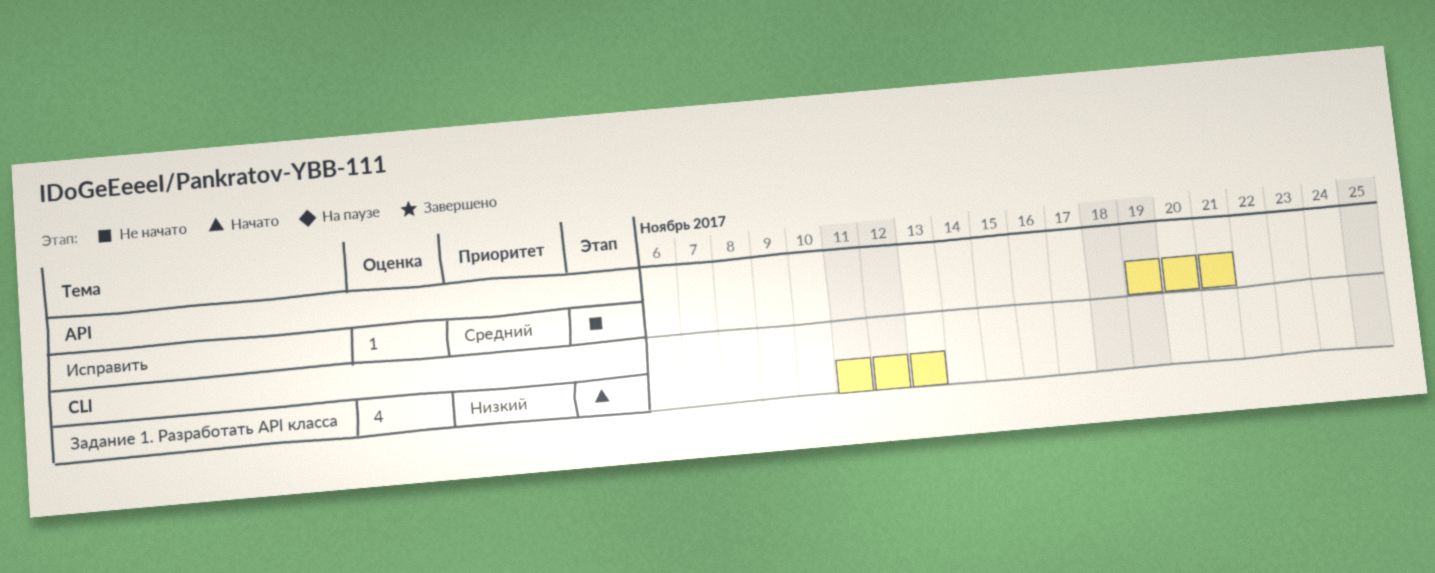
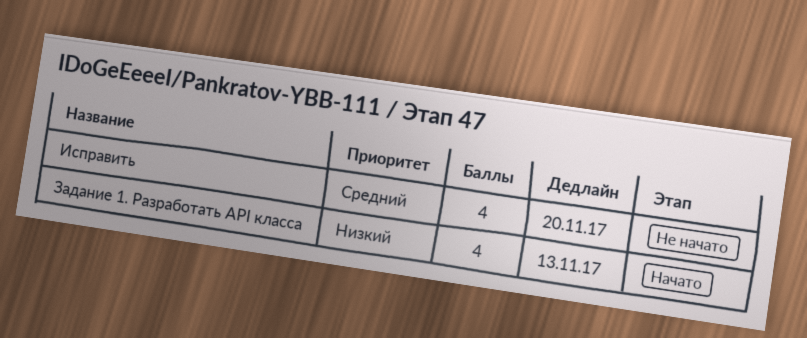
Исправить, estimate: 1 -> 4
Исправить, due: Nov 21 -> Nov 20

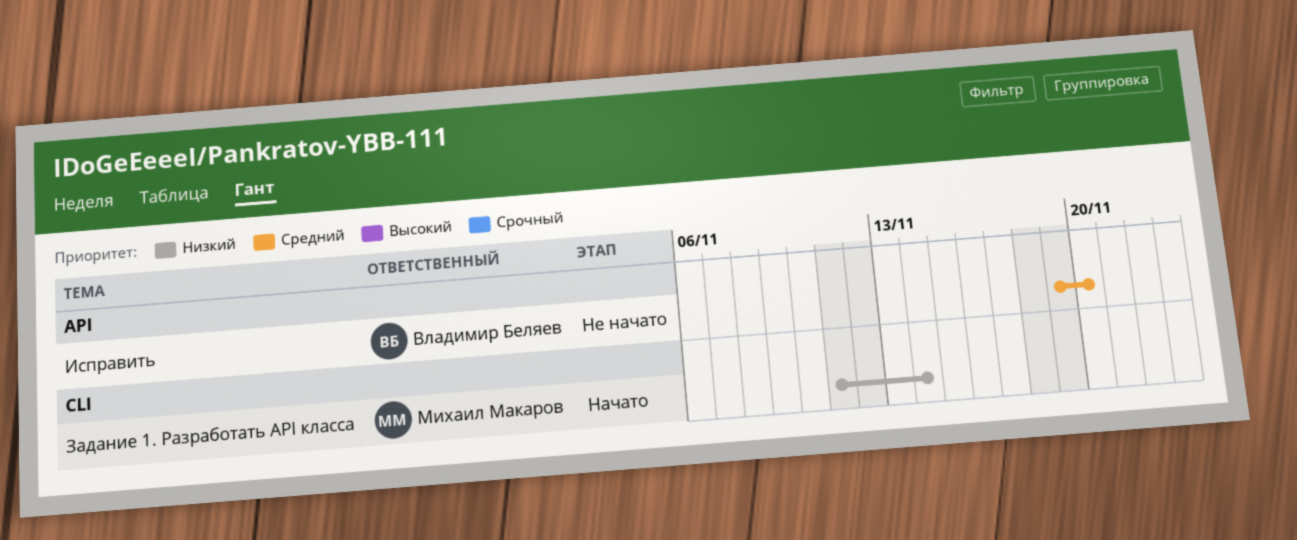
Задание 1. Разработать API класса, due: Nov 13 -> Nov 14

